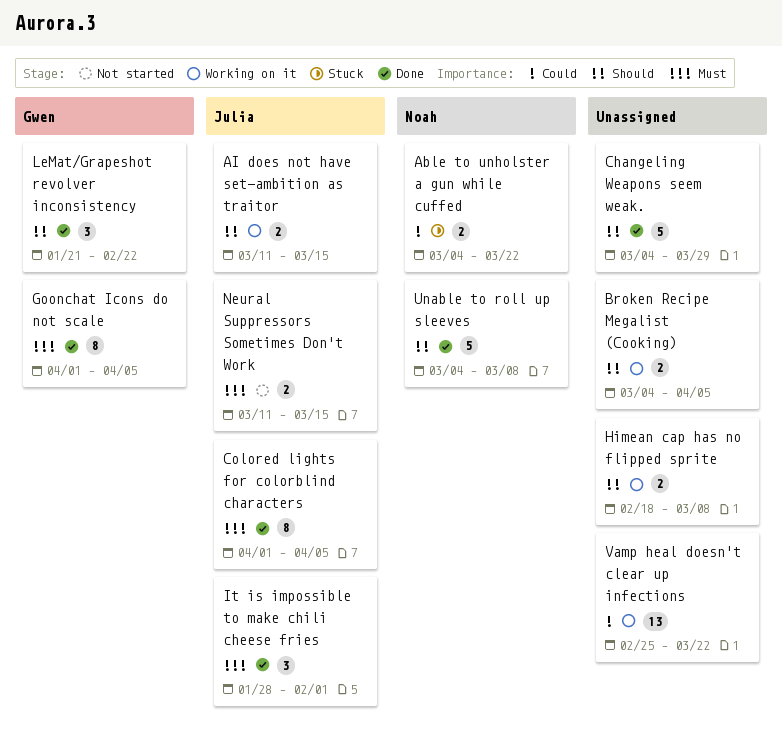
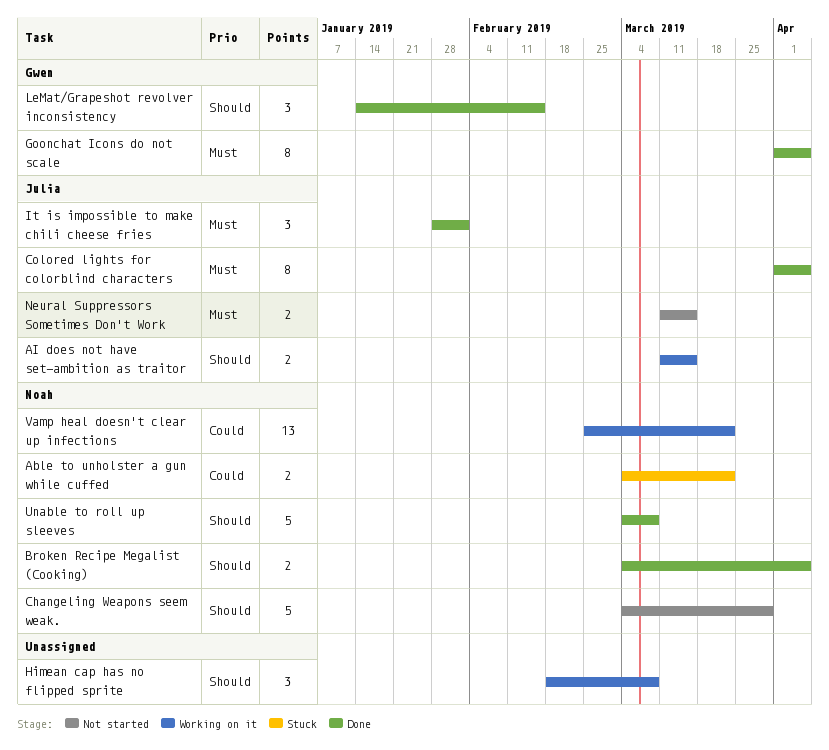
Broken Recipe Megalist (Cooking), status: Working on it -> Done
Broken Recipe Megalist (Cooking), owner: none -> Noah
Changeling Weapons seem weak., status: Done -> Not started
Changeling Weapons seem weak., owner: none -> Noah
Himean cap has no flipped sprite, estimate: 2 -> 3
LeMat/Grapeshot revolver inconsistency, start: Jan 21 -> Jan 14
LeMat/Grapeshot revolver inconsistency, due: Feb 22 -> Feb 15
Vamp heal doesn't clear up infections, owner: none -> Noah

